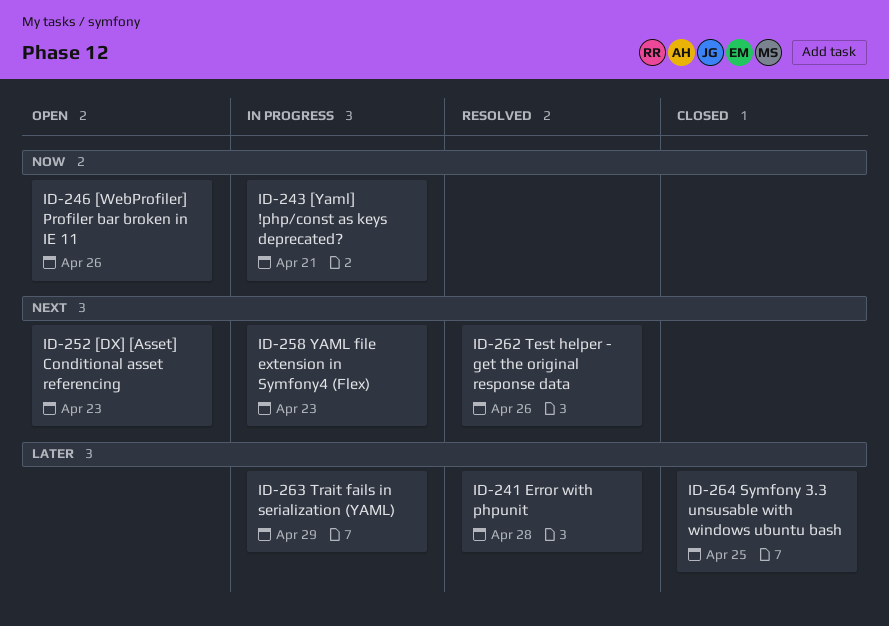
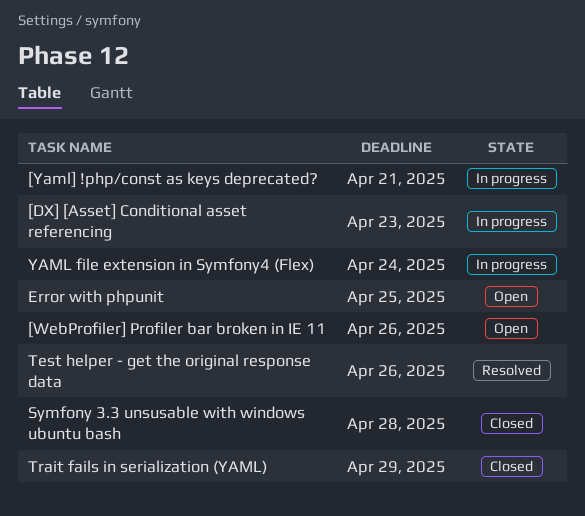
[DX] [Asset] Conditional asset referencing, status: Open -> In progress
Error with phpunit, status: Resolved -> Open
Error with phpunit, due: Apr 28 -> Apr 25
Symfony 3.3 unsusable with windows ubuntu bash, due: Apr 25 -> Apr 28
Trait fails in serialization (YAML), status: In progress -> Closed
YAML file extension in Symfony4 (Flex), due: Apr 23 -> Apr 24

